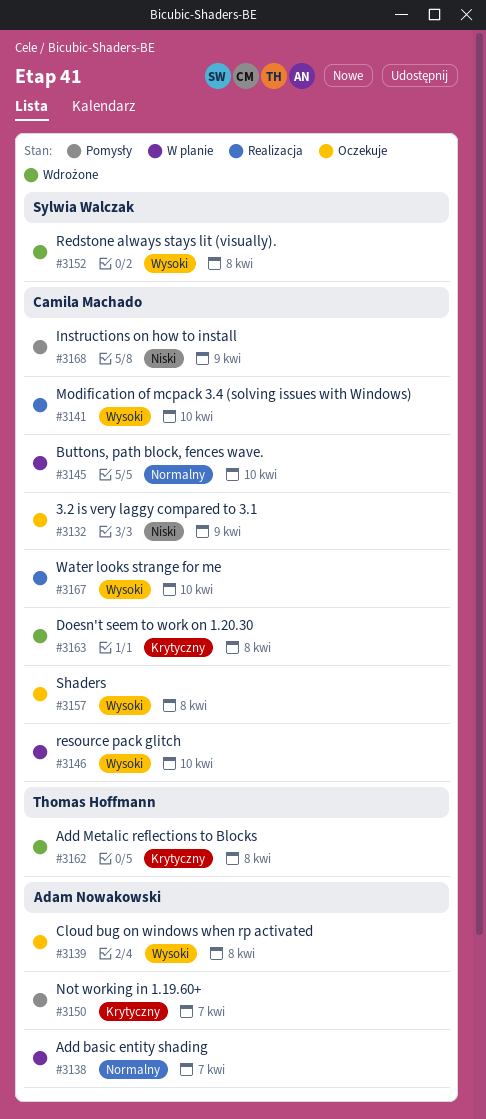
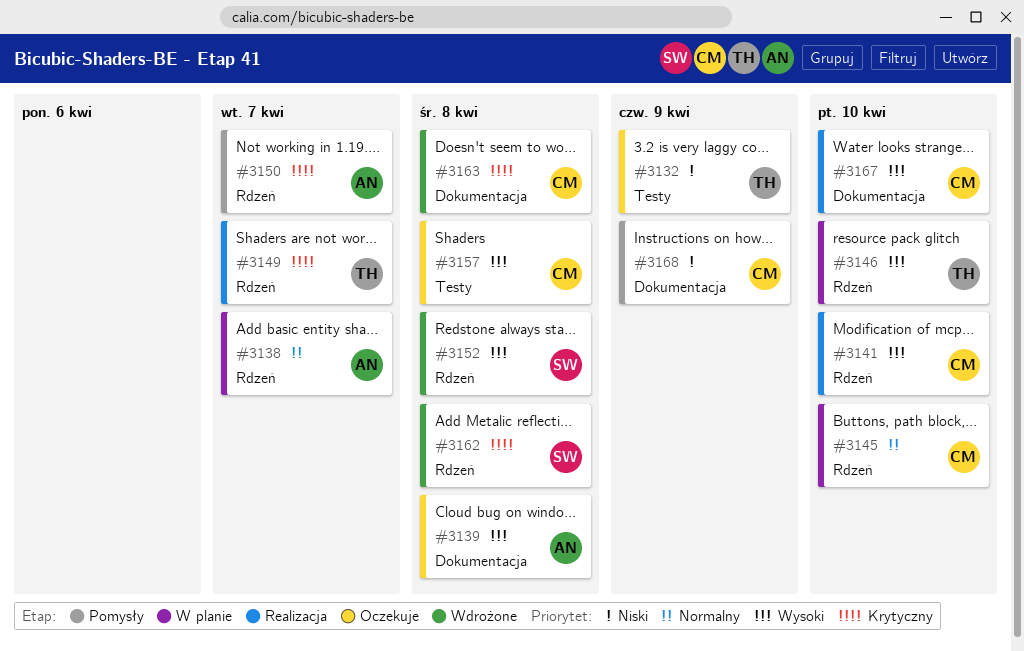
#3132, owner: Camila Machado -> Thomas Hoffmann
#3146, owner: Camila Machado -> Thomas Hoffmann
#3149: none -> present
#3162, owner: Thomas Hoffmann -> Sylwia Walczak

